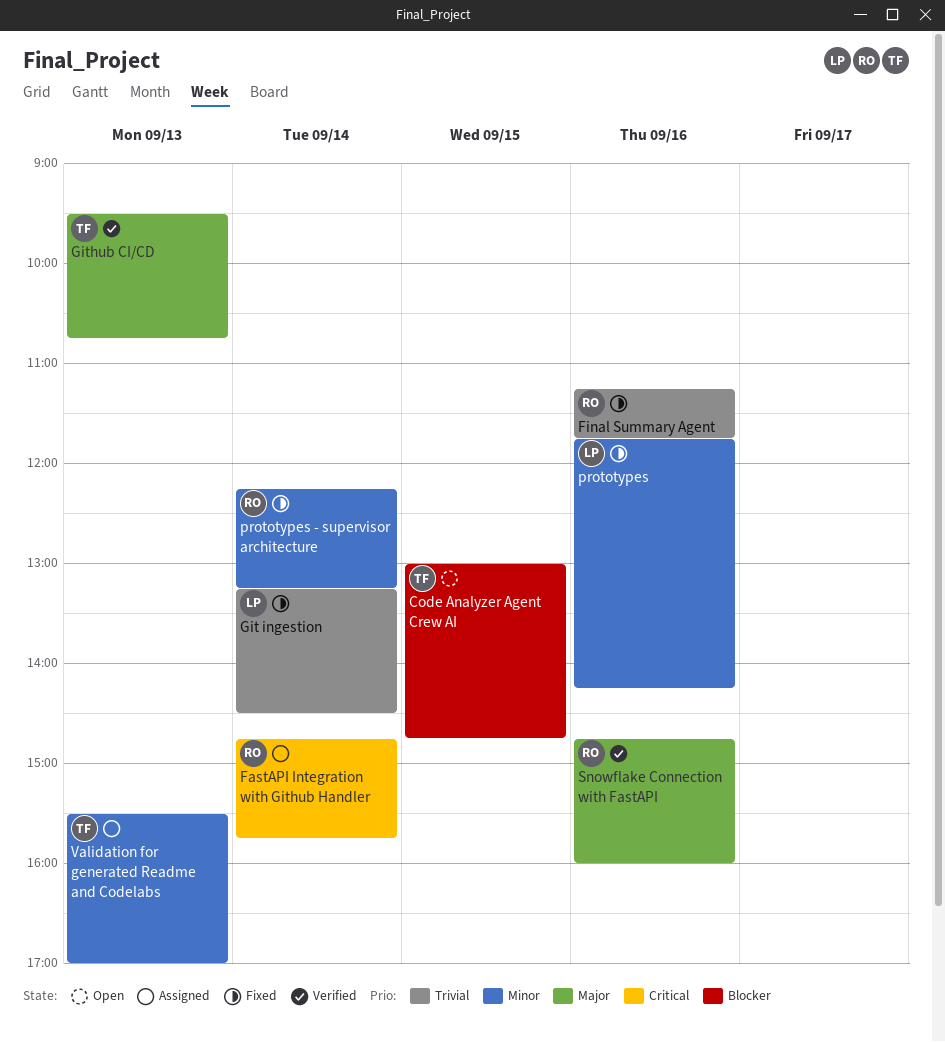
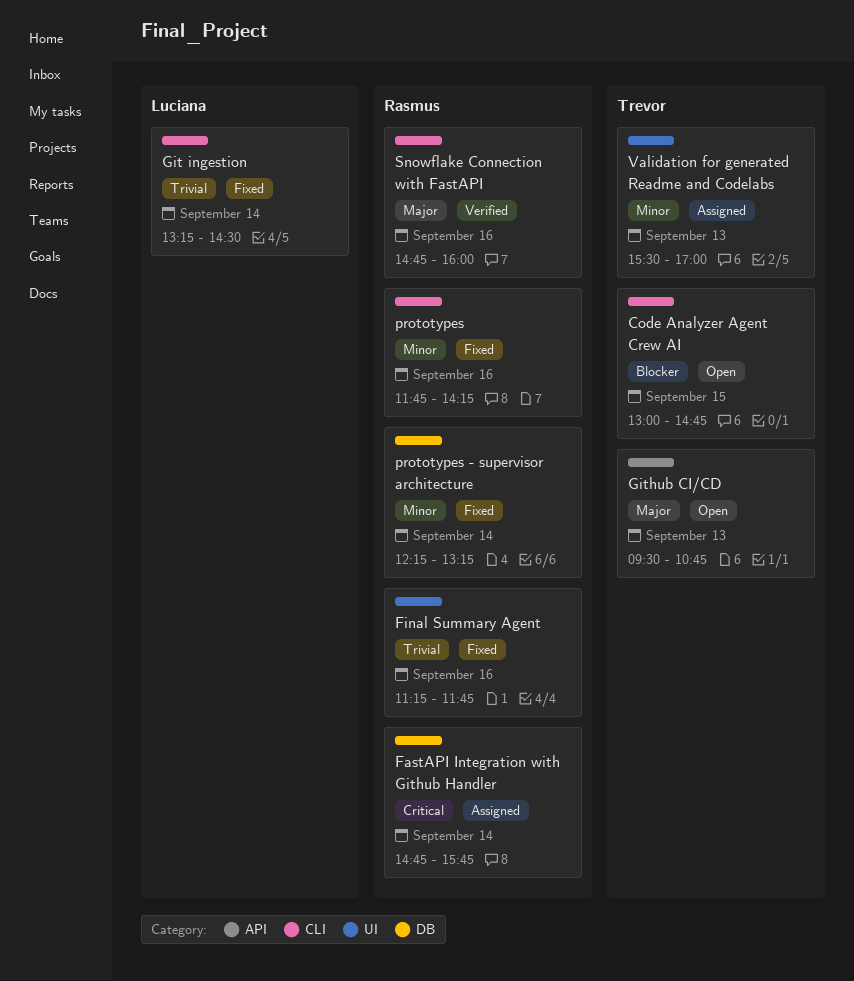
Github CI/CD, status: Verified -> Open
prototypes, owner: Luciana -> Rasmus

